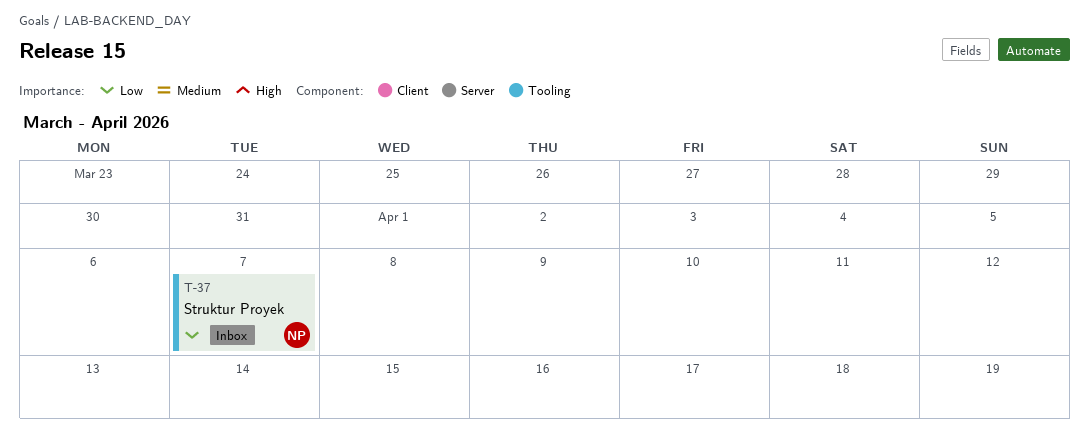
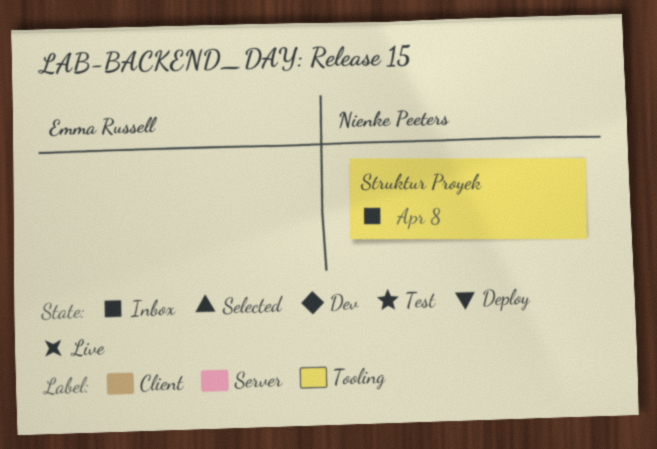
Struktur Proyek, due: Apr 7 -> Apr 8

